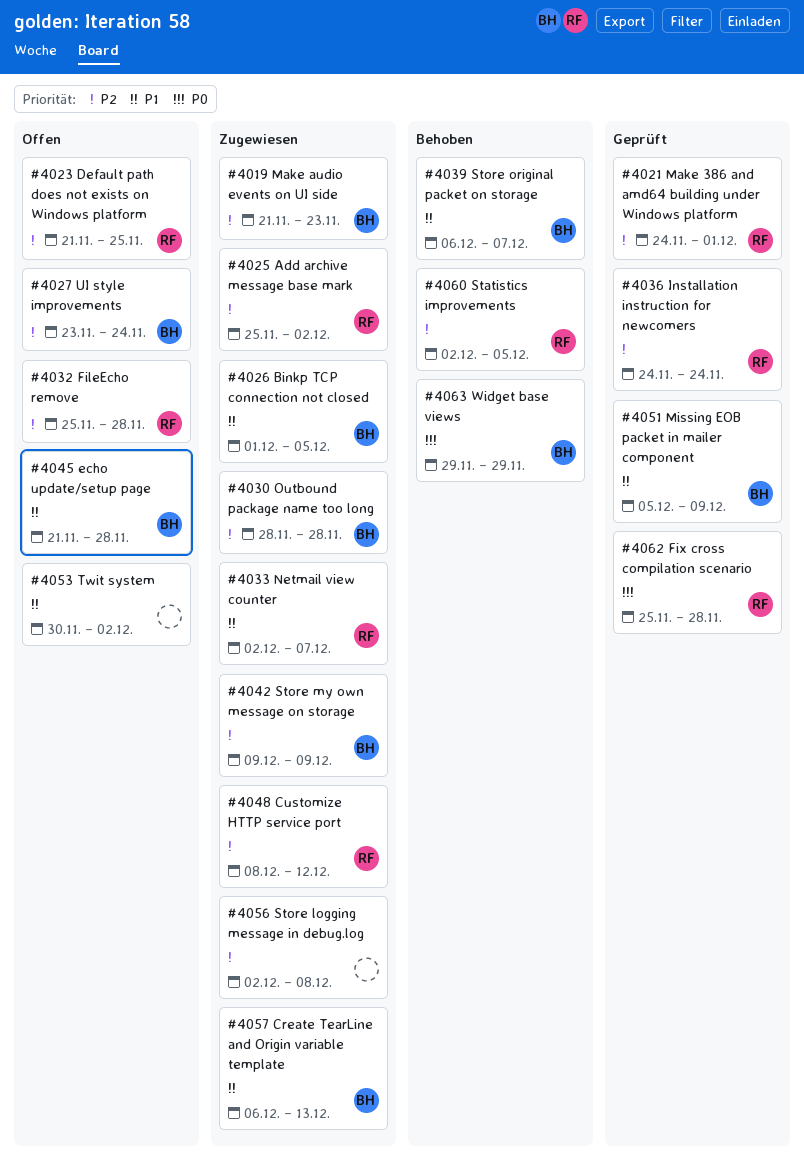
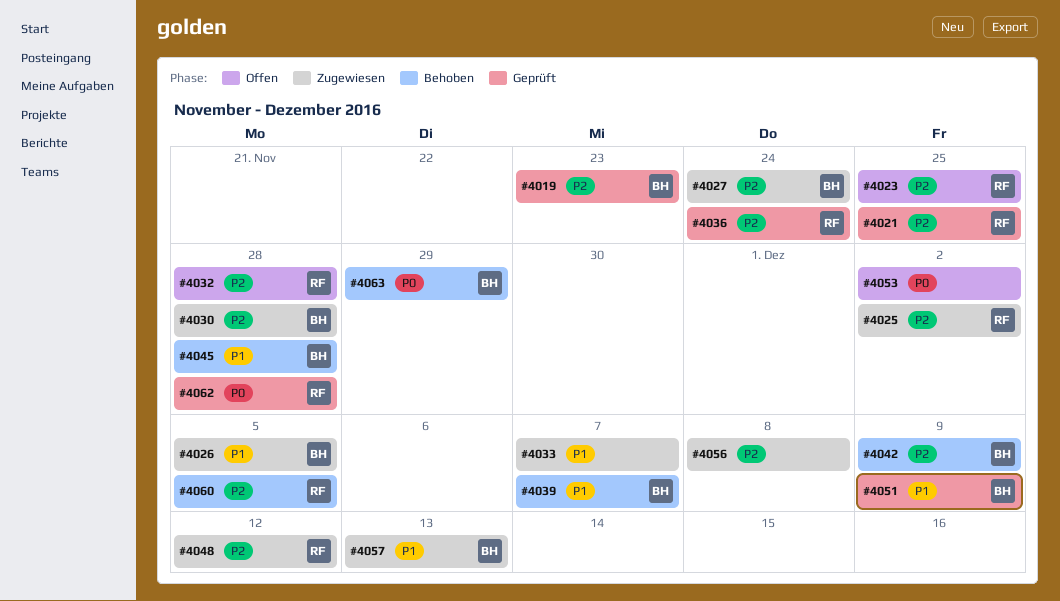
#4019, status: Zugewiesen -> Geprüft
#4021, due: Dec 1 -> Nov 25
#4027, status: Offen -> Zugewiesen
#4033, owner: RF -> none
#4042, status: Zugewiesen -> Behoben
#4045, status: Offen -> Behoben
#4053, priority: P1 -> P0

